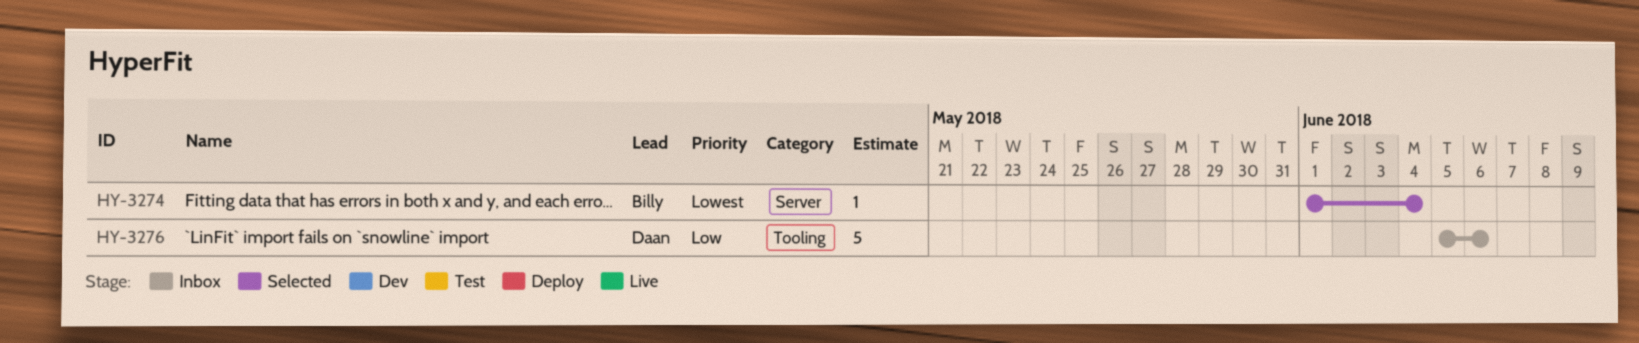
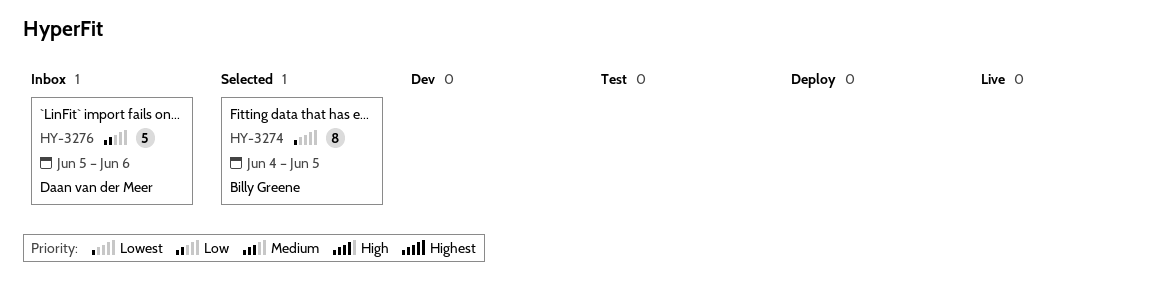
HY-3274, estimate: 1 -> 8
HY-3274, start: Jun 1 -> Jun 4
HY-3274, due: Jun 4 -> Jun 5

